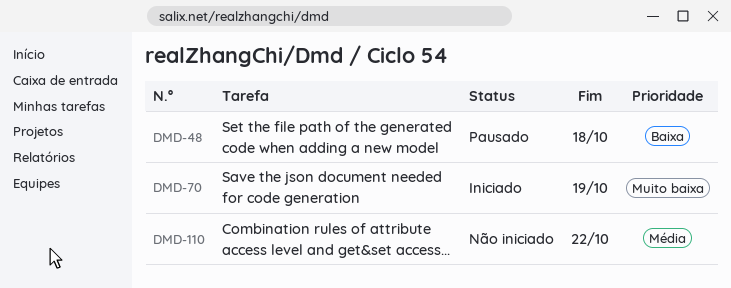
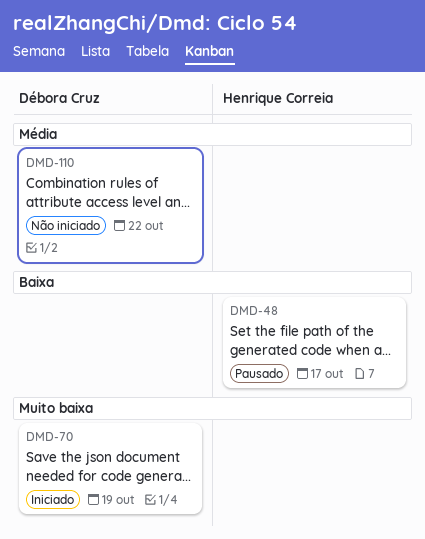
DMD-48, due: Oct 18 -> Oct 17

